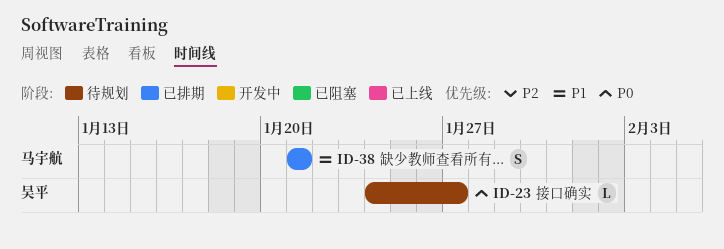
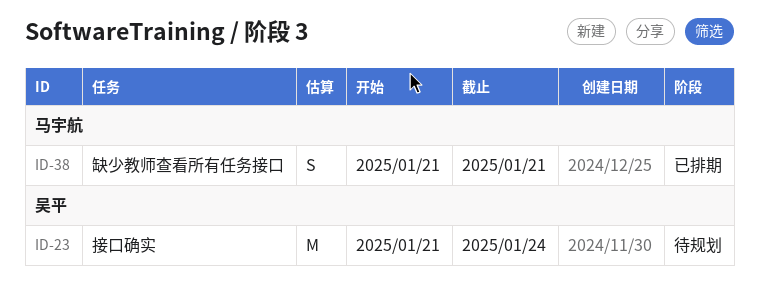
ID-23, estimate: L -> M
ID-23, start: Jan 24 -> Jan 21
ID-23, due: Jan 27 -> Jan 24

